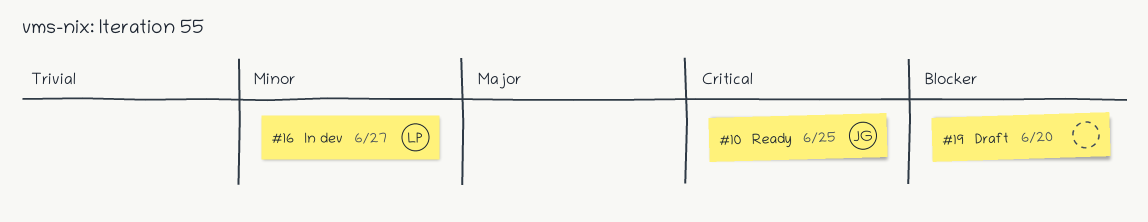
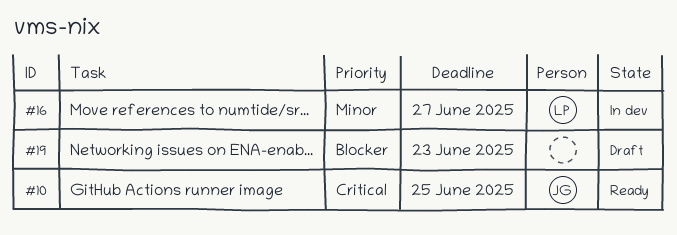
#19, due: Jun 20 -> Jun 23

